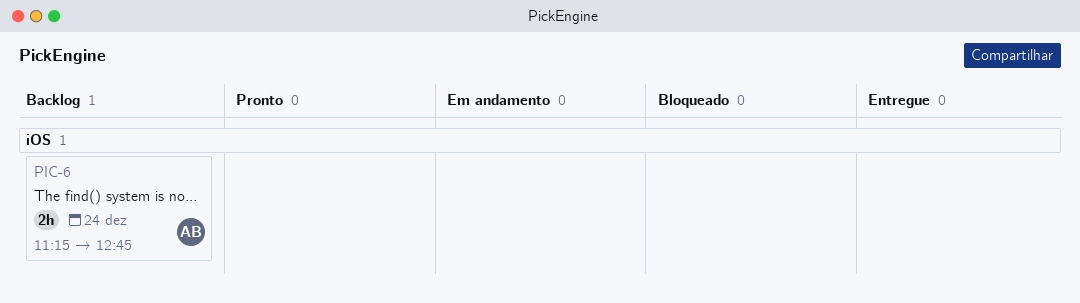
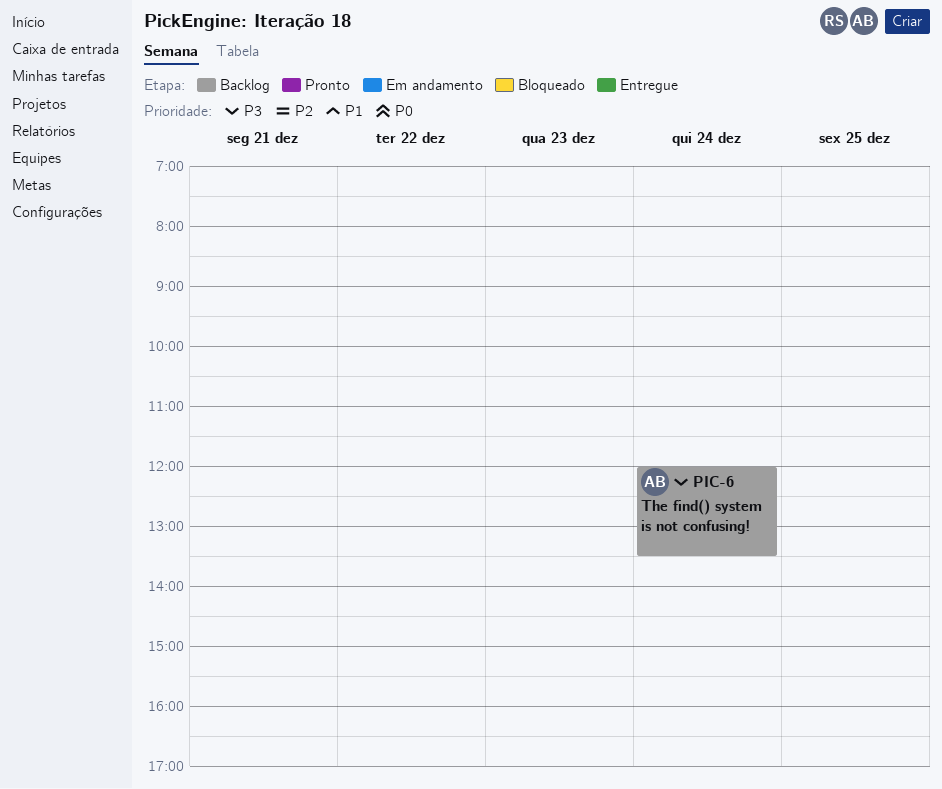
PIC-6, begins: 11:15 -> 12:00
PIC-6, ends: 12:45 -> 13:30

